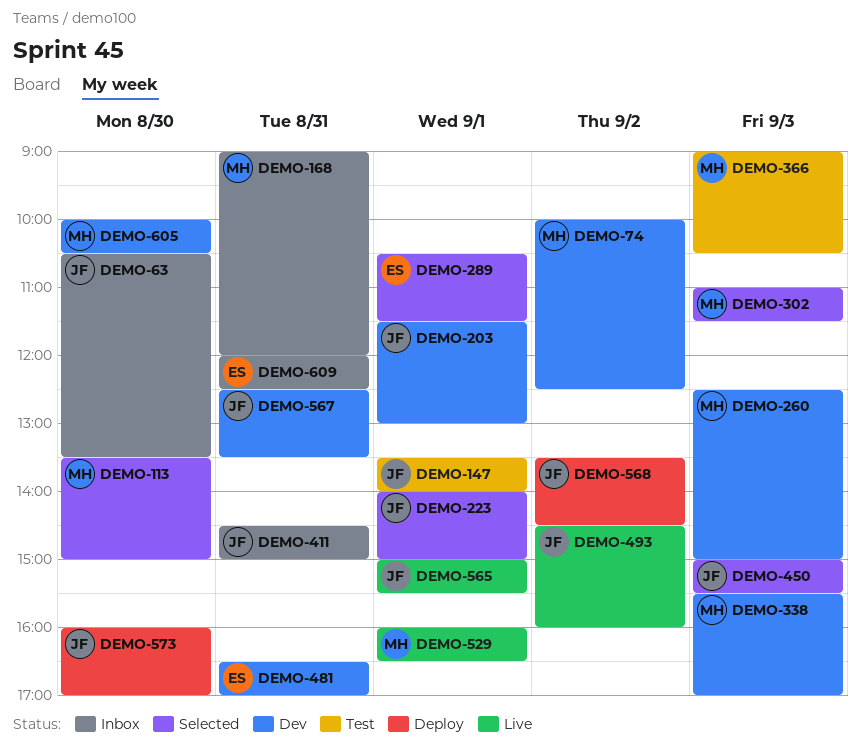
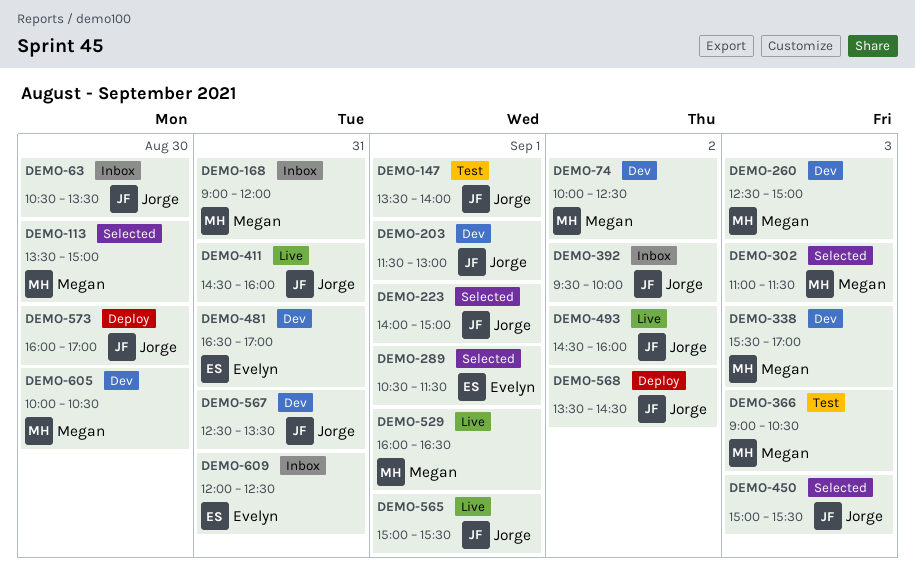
DEMO-392: none -> present
DEMO-411, status: Inbox -> Live
DEMO-411, ends: 15:00 -> 16:00

